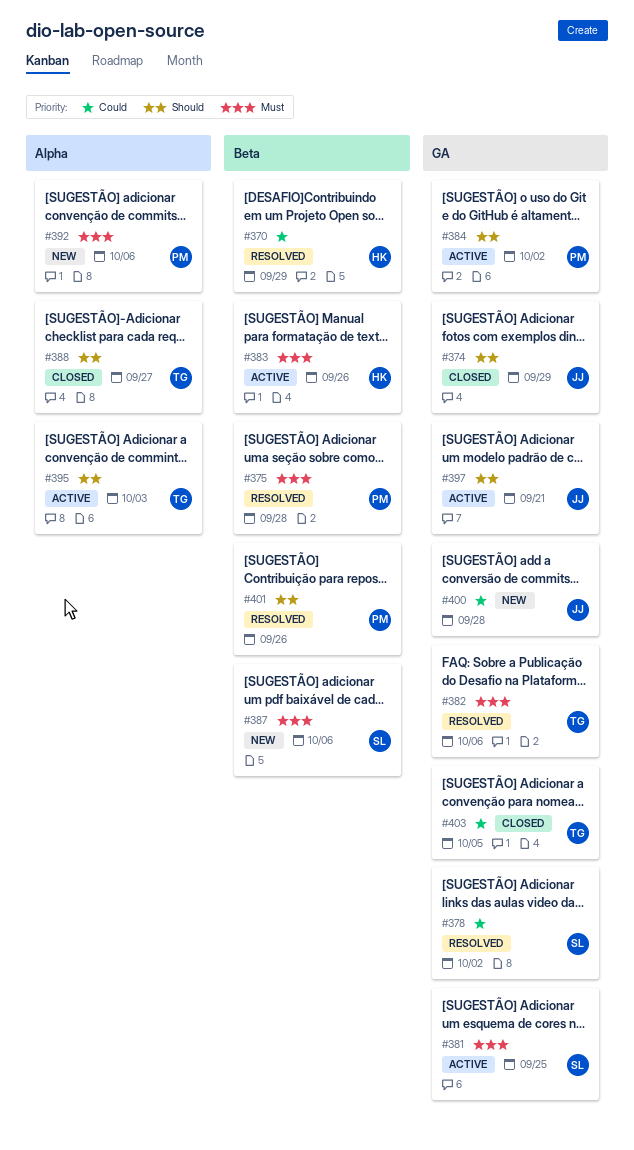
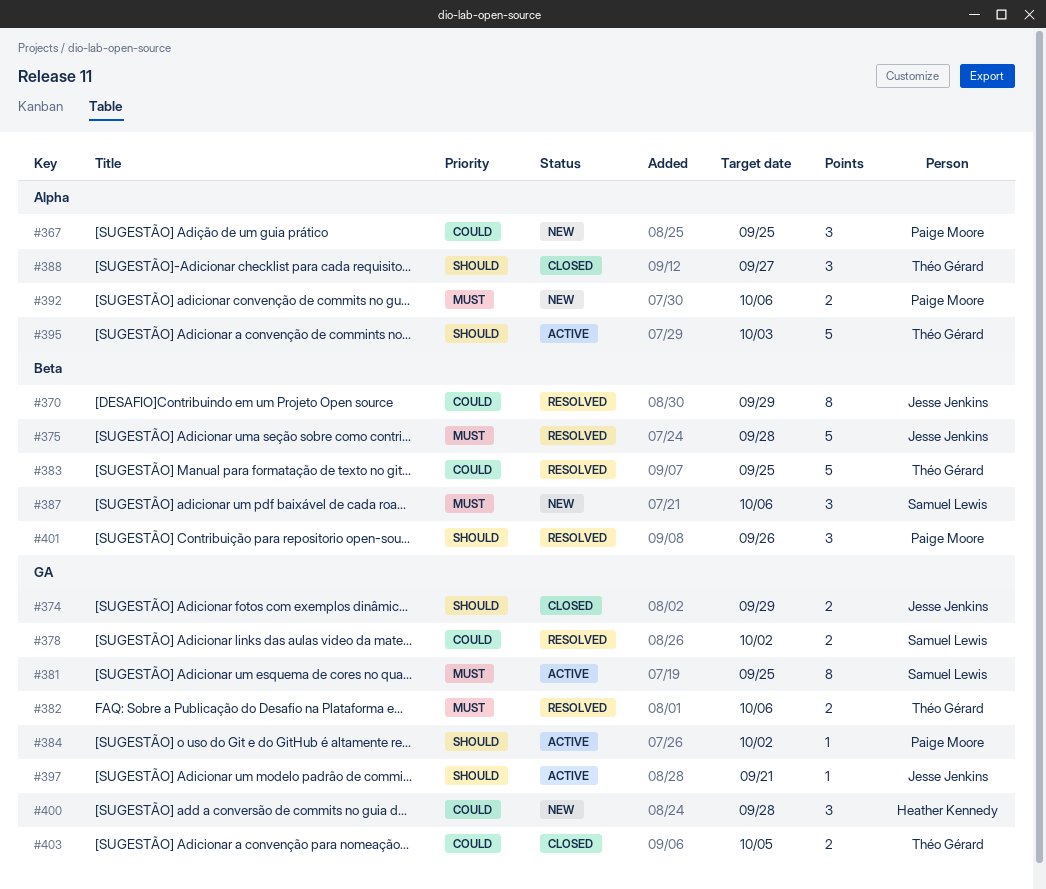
#367: none -> present
#370, owner: Heather Kennedy -> Jesse Jenkins
#375, owner: Paige Moore -> Jesse Jenkins
#383, status: Active -> Resolved
#383, owner: Heather Kennedy -> Théo Gérard
#383, priority: Must -> Could
#383, due: Sep 26 -> Sep 25
#400, owner: Jesse Jenkins -> Heather Kennedy

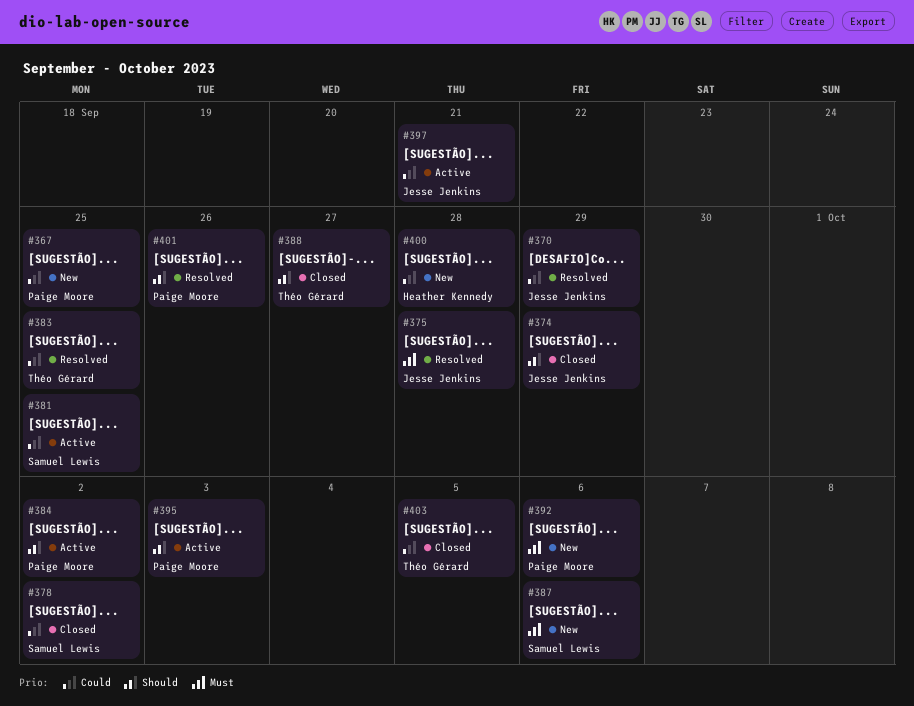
#378, status: Resolved -> Closed
#381, priority: Must -> Could
#382: present -> none
#395, owner: Théo Gérard -> Paige Moore
#397, priority: Should -> Could

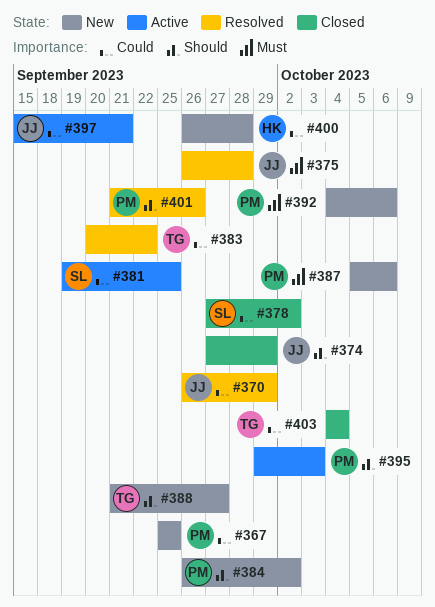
#383, due: Sep 25 -> Sep 22
#384, status: Active -> New
#387, owner: Samuel Lewis -> Paige Moore
#388, status: Closed -> New
#403, due: Oct 5 -> Oct 4

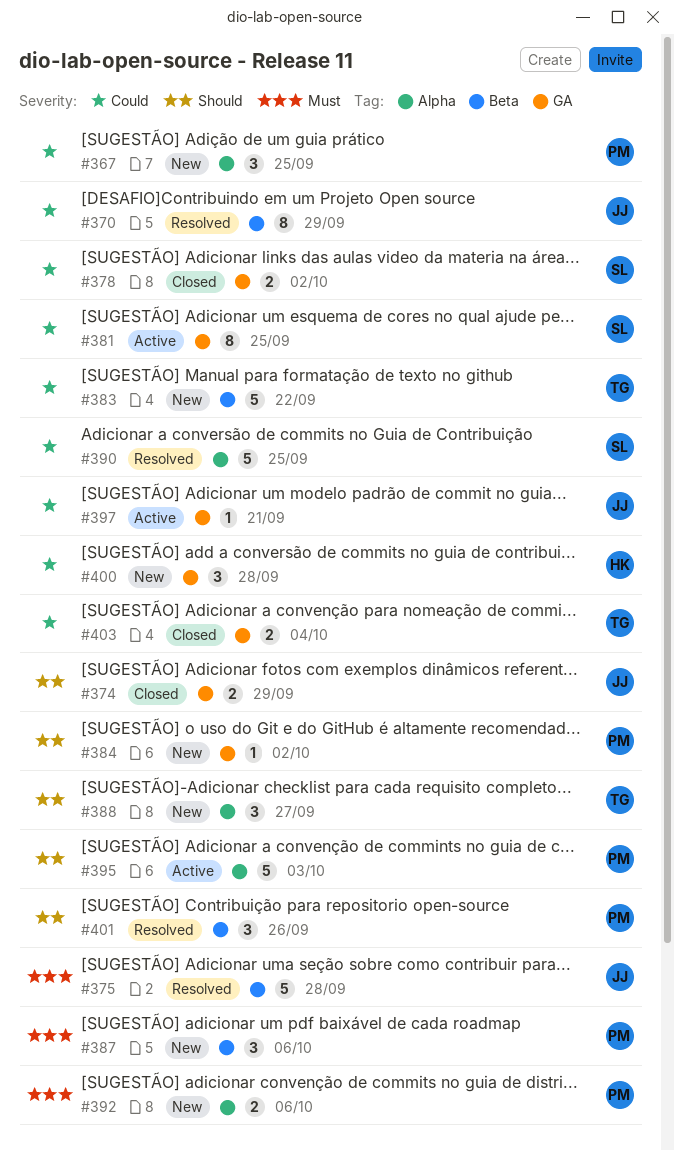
#383, status: Resolved -> New
#390: none -> present

